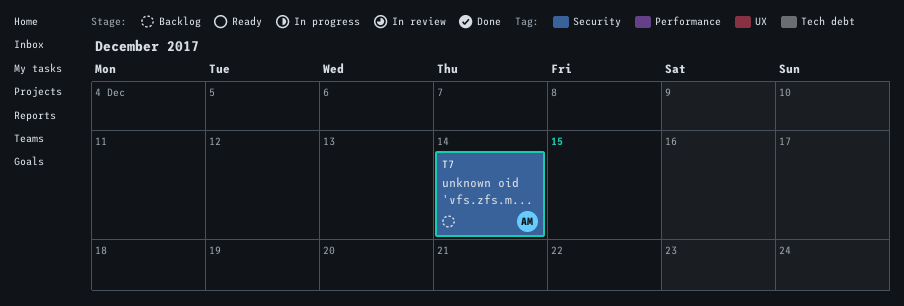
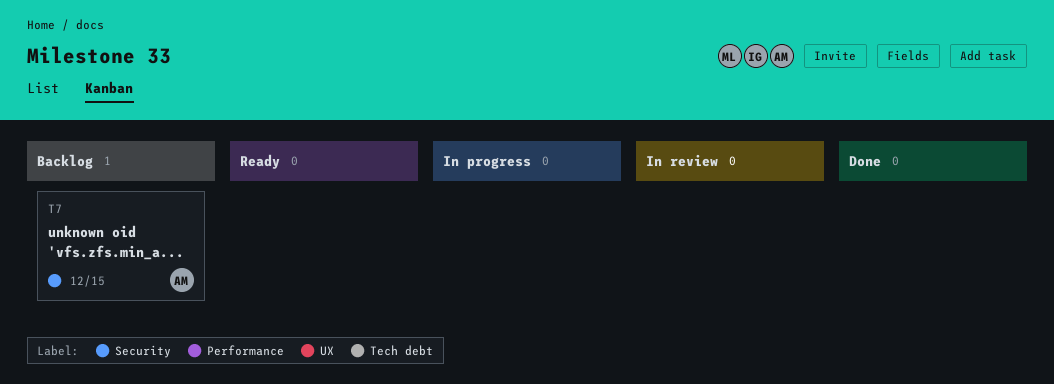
T7, due: Dec 14 -> Dec 15

